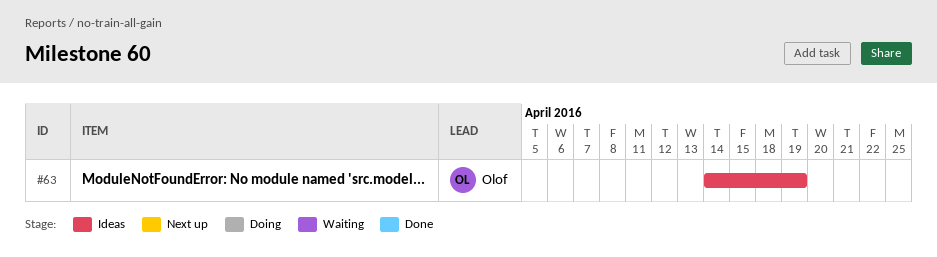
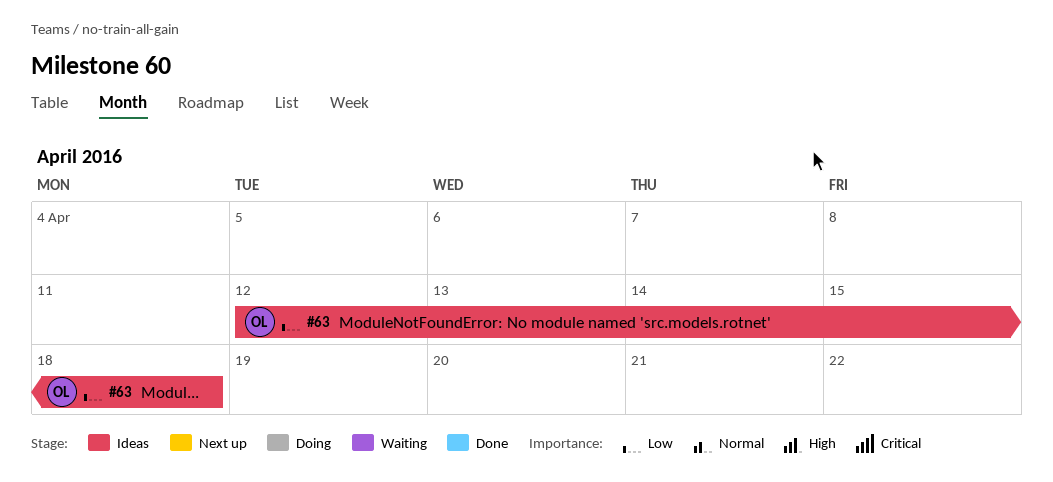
#63, start: Apr 14 -> Apr 12
#63, due: Apr 19 -> Apr 18

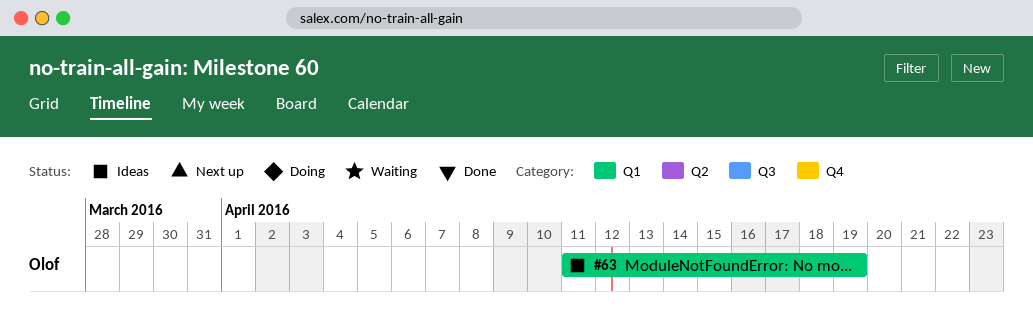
#63, start: Apr 12 -> Apr 11
#63, due: Apr 18 -> Apr 19

